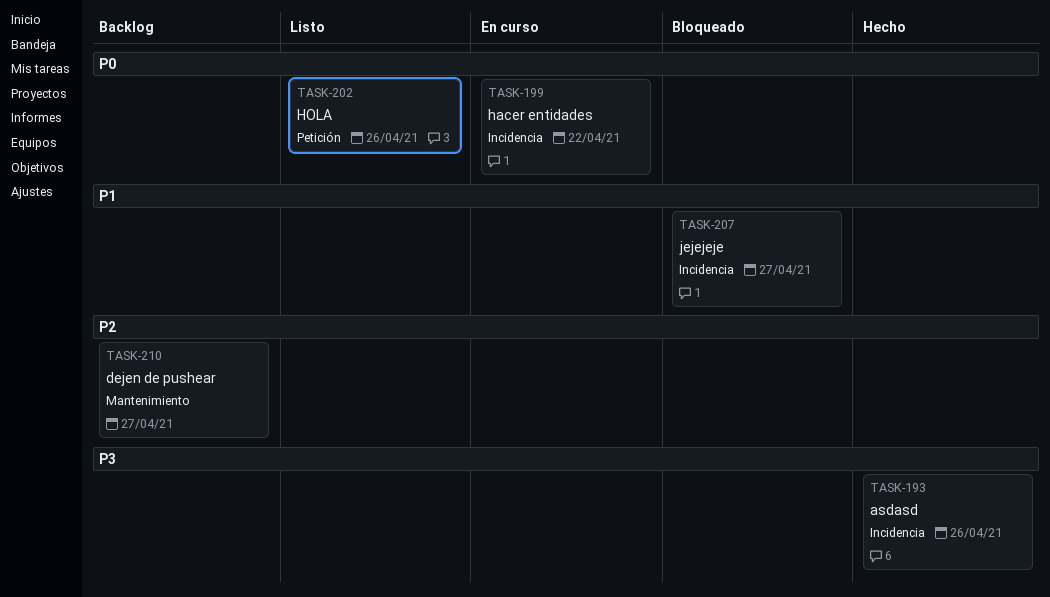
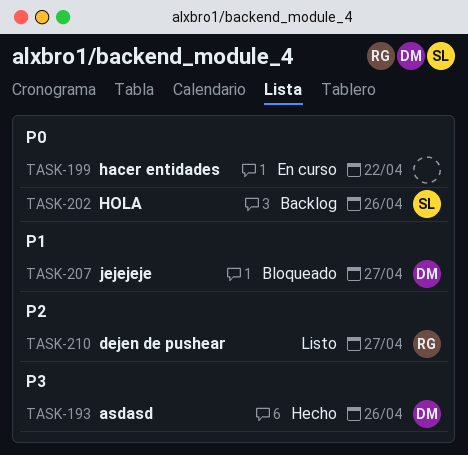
TASK-202, status: Listo -> Backlog
TASK-210, status: Backlog -> Listo

